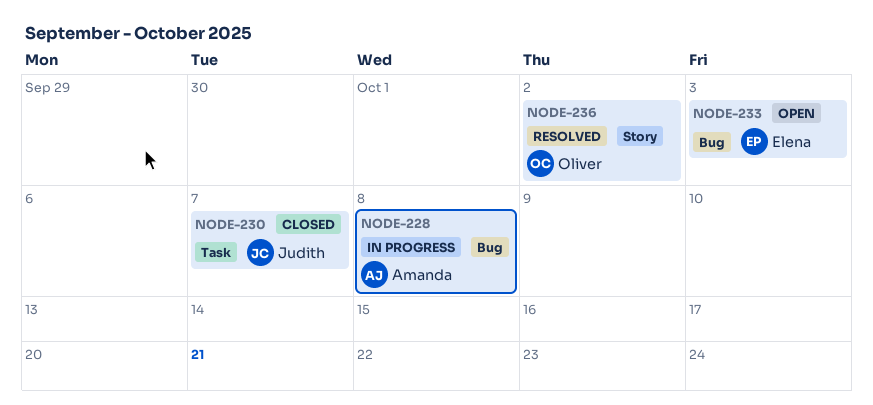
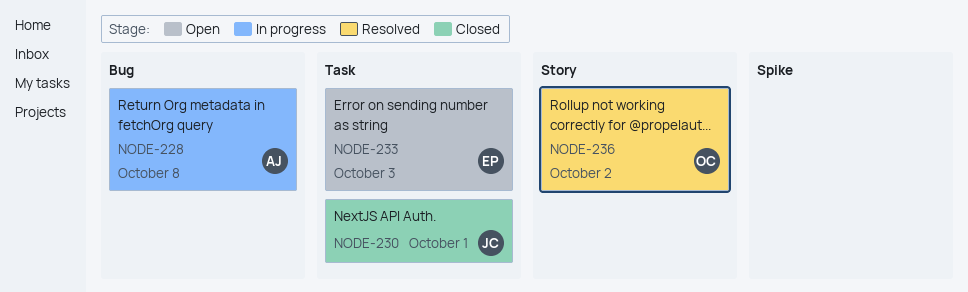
NODE-230, due: Oct 7 -> Oct 1
NODE-233, label: Bug -> Task

